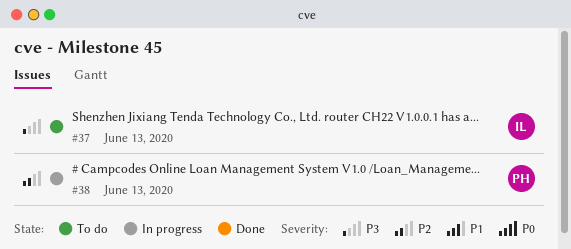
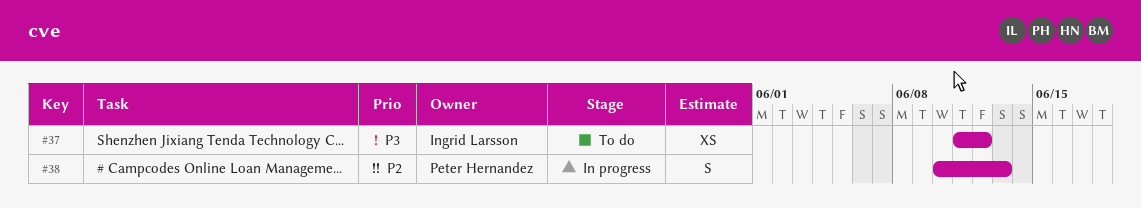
#37, due: Jun 13 -> Jun 12

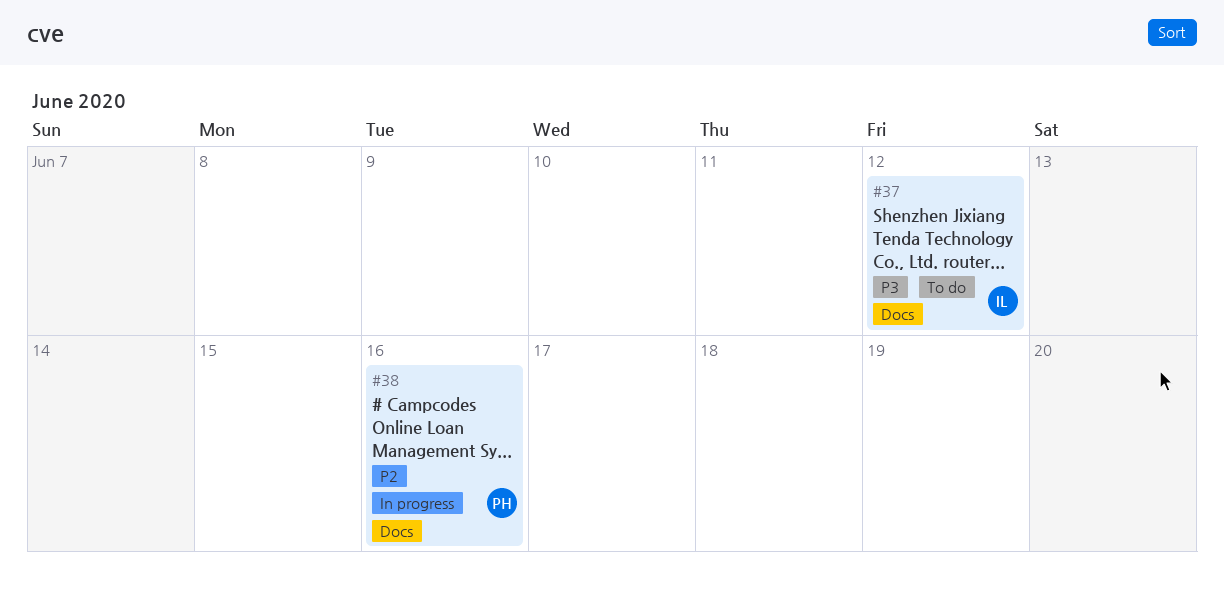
#38, due: Jun 13 -> Jun 16

